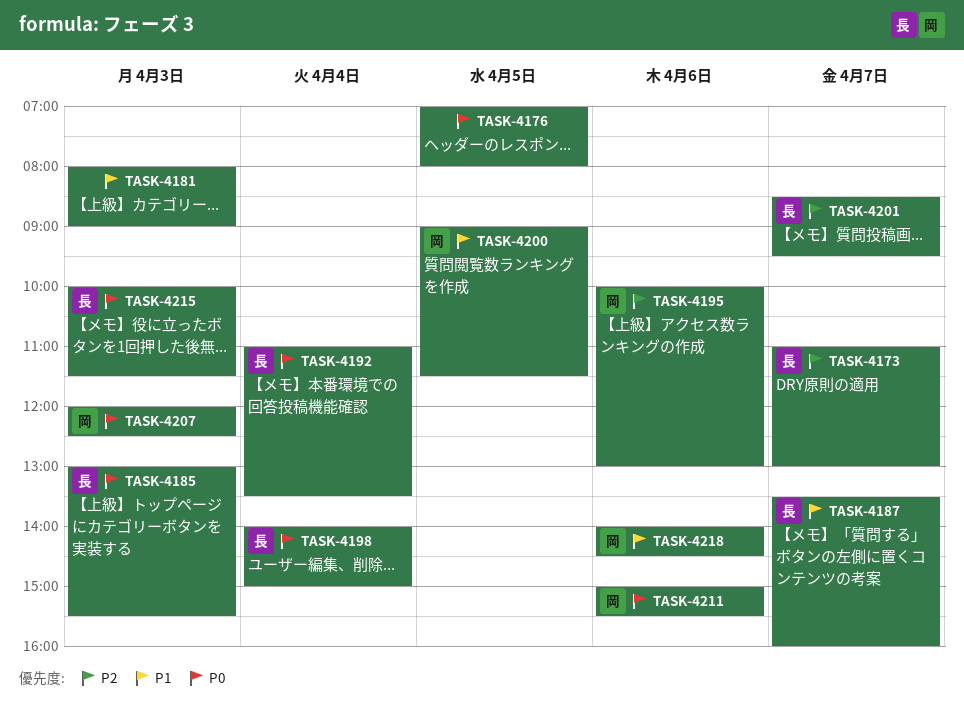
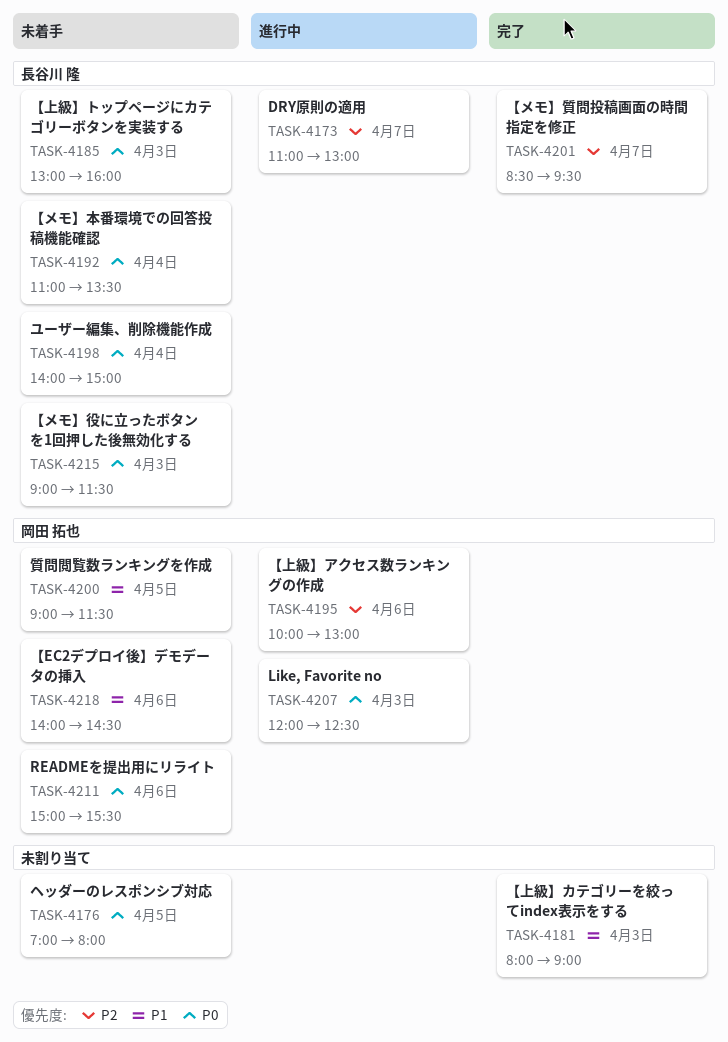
TASK-4185, ends: 15:30 -> 16:00
TASK-4187: present -> none
TASK-4215, begins: 10:00 -> 09:00

